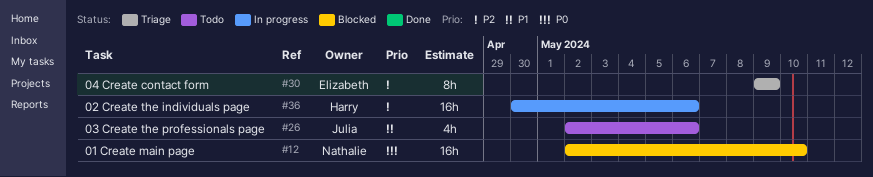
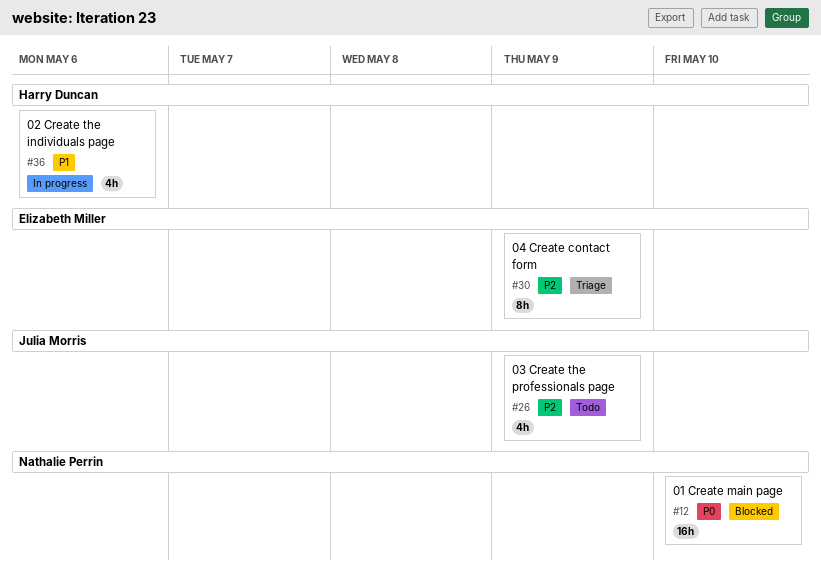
#26, priority: P1 -> P2
#26, due: May 6 -> May 9
#36, priority: P2 -> P1
#36, estimate: 16h -> 4h

